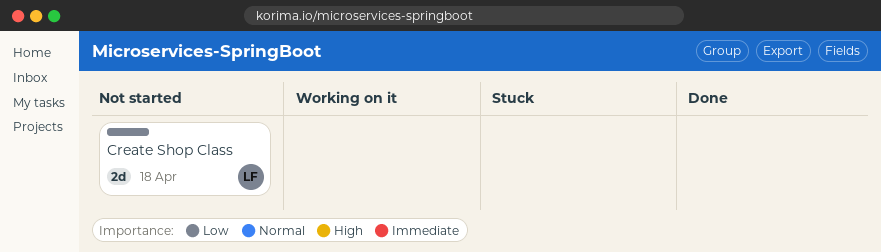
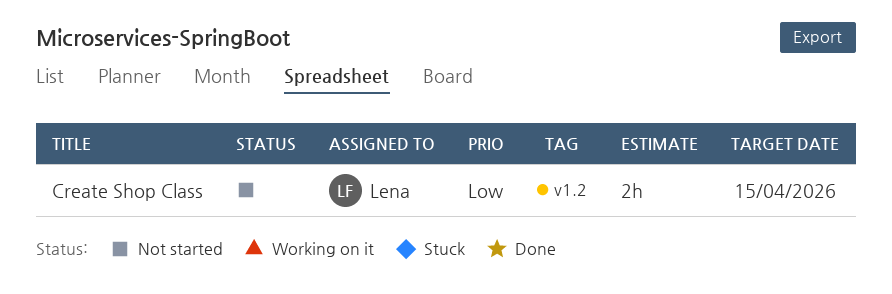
Create Shop Class, estimate: 2d -> 2h
Create Shop Class, due: Apr 18 -> Apr 15

